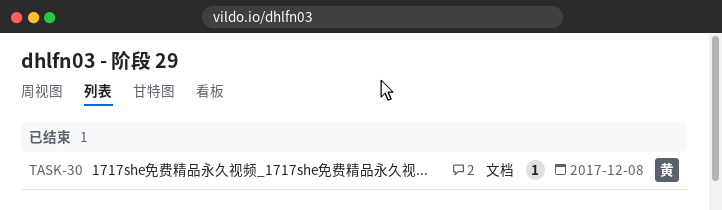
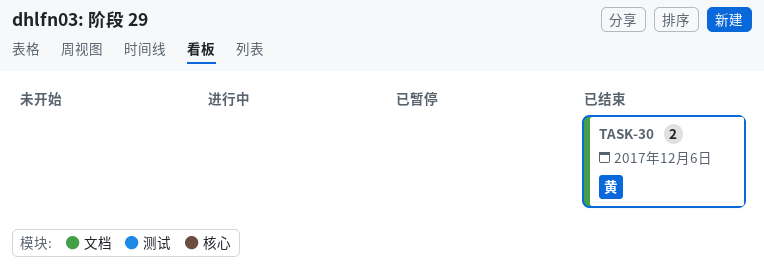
TASK-30, estimate: 1 -> 2
TASK-30, due: Dec 8 -> Dec 6

